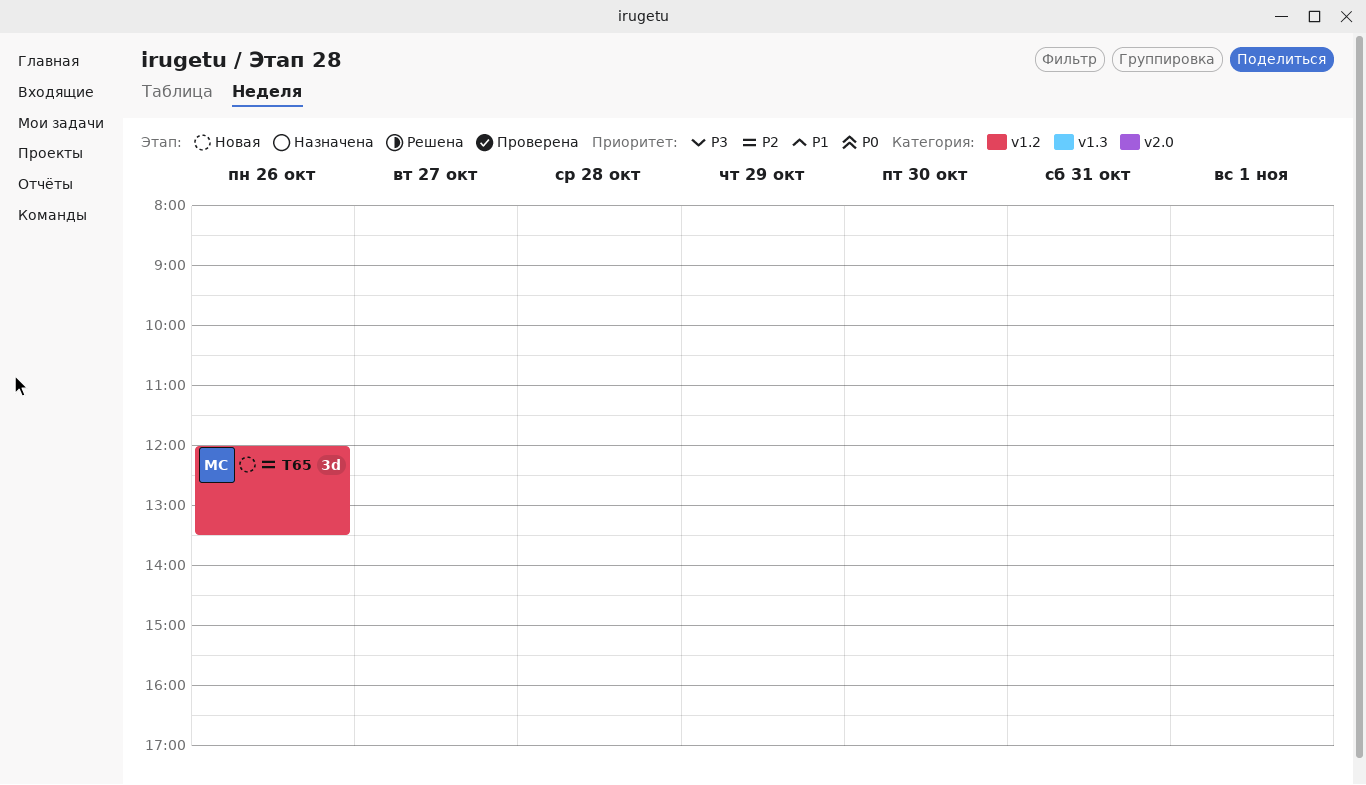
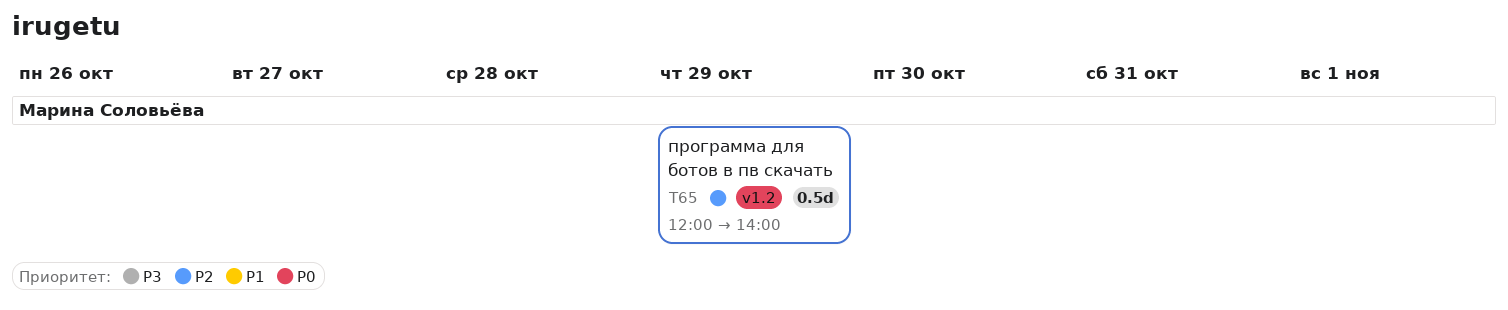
T65, estimate: 3d -> 0.5d
T65, day: Oct 26 -> Oct 29
T65, ends: 13:30 -> 14:00

